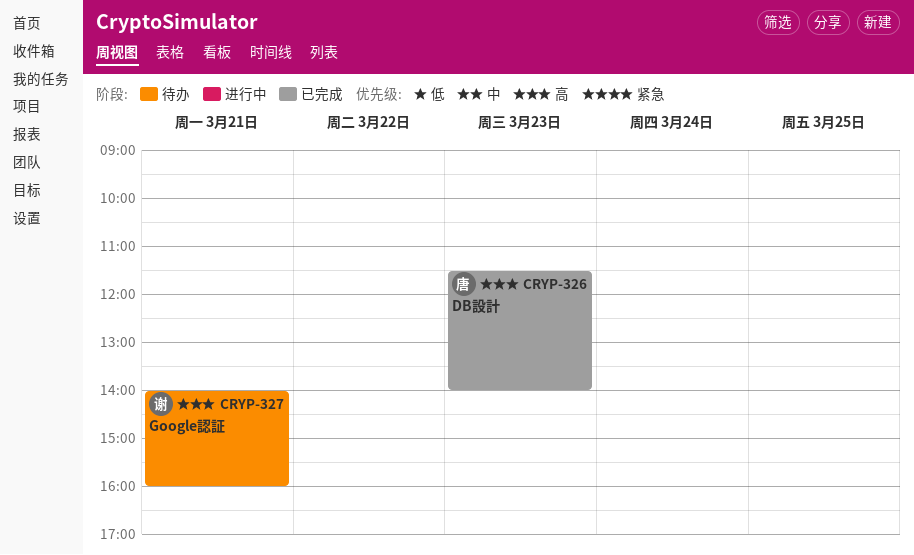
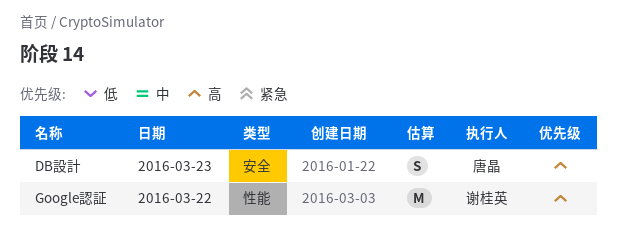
Google認証, day: Mar 21 -> Mar 22

